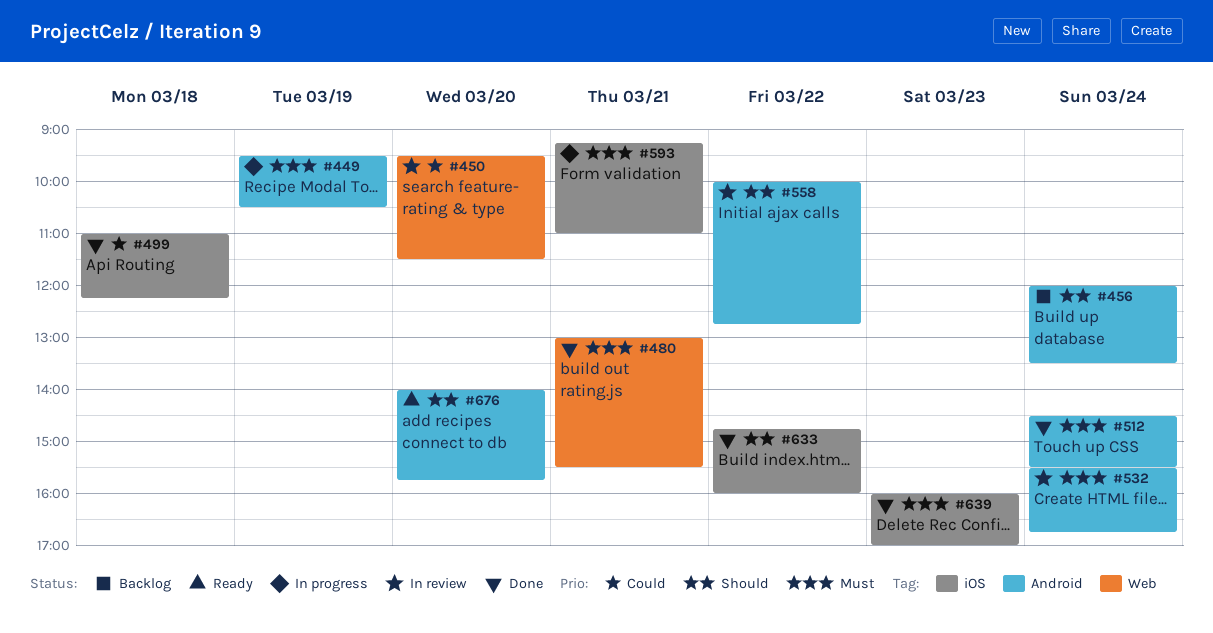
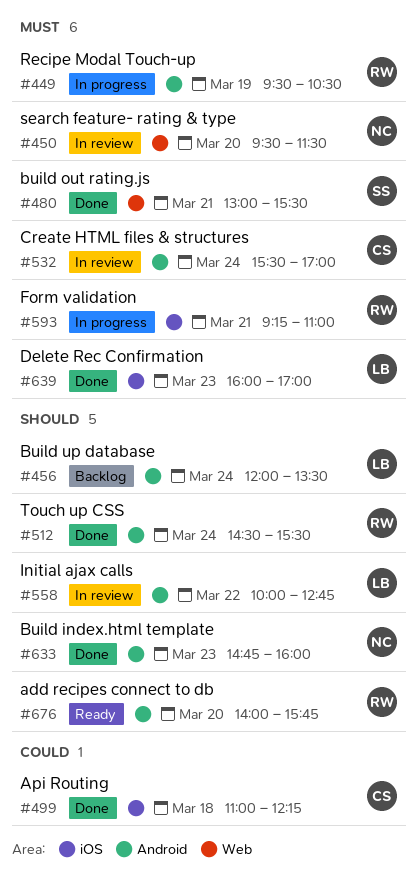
#450, priority: Could -> Must
#512, priority: Must -> Should
#532, ends: 16:45 -> 17:00
#633, label: iOS -> Android
#633, day: Mar 22 -> Mar 23

